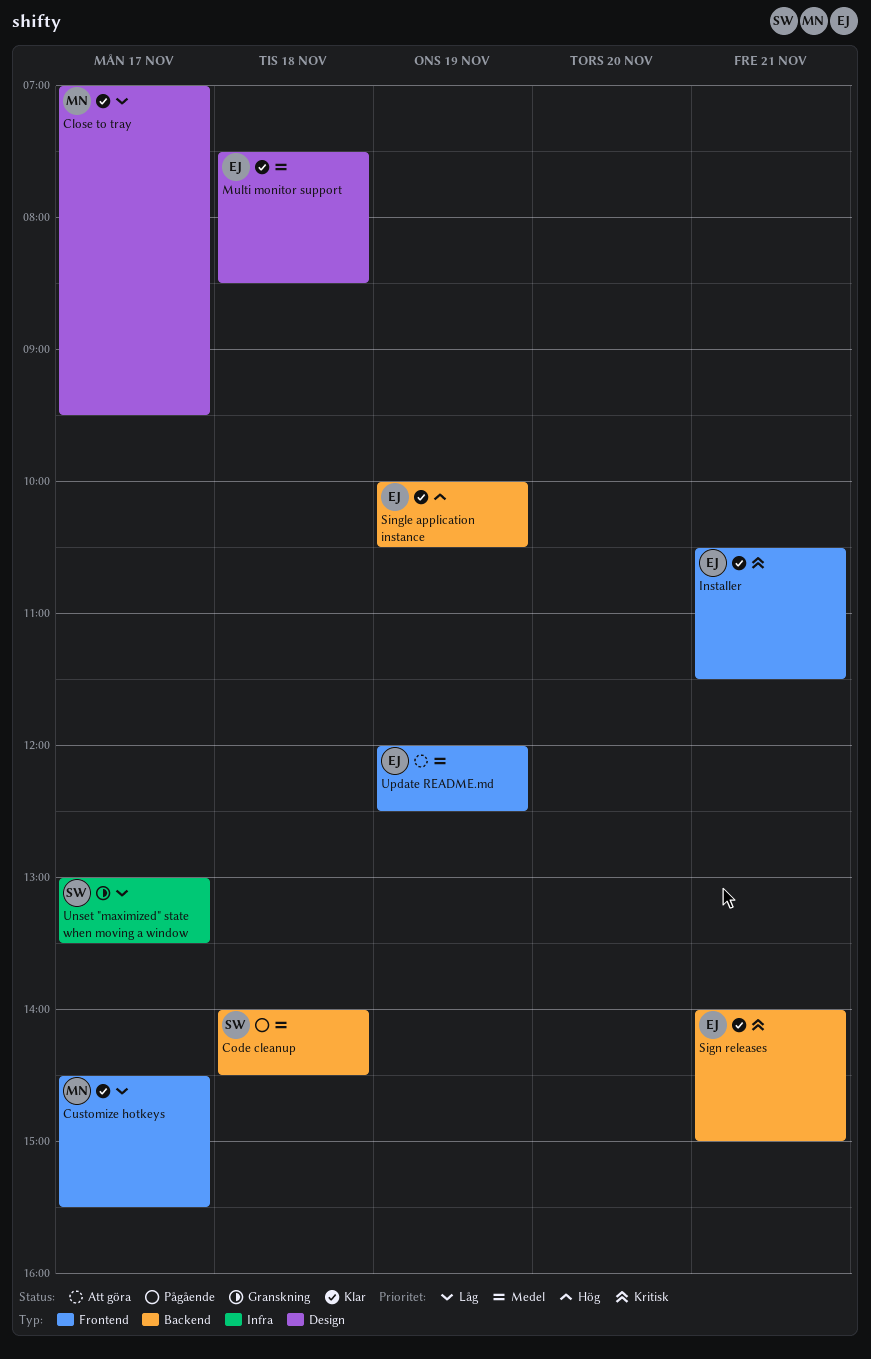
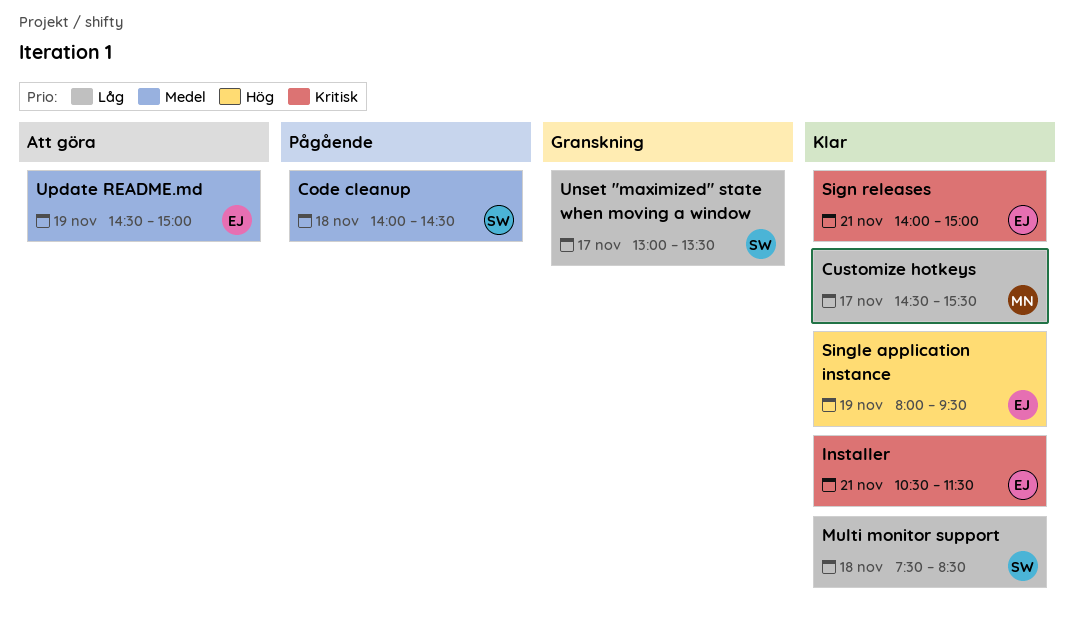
Close to tray: present -> none
Multi monitor support, owner: EJ -> SW
Multi monitor support, priority: Medel -> Låg
Single application instance, begins: 10:00 -> 08:00
Single application instance, ends: 10:30 -> 09:30
Update README.md, begins: 12:00 -> 14:30
Update README.md, ends: 12:30 -> 15:00

